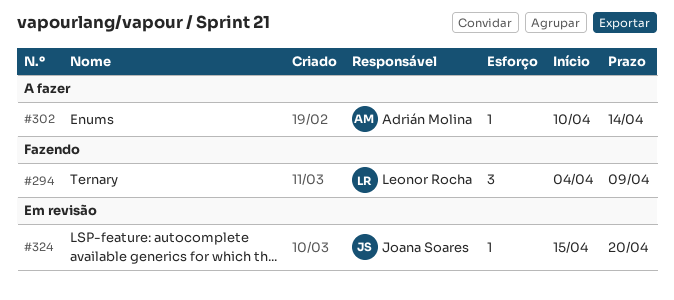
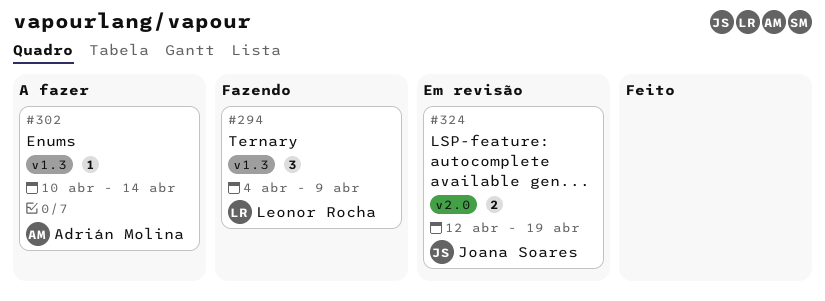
#324, estimate: 1 -> 2
#324, start: Apr 15 -> Apr 12
#324, due: Apr 20 -> Apr 19

